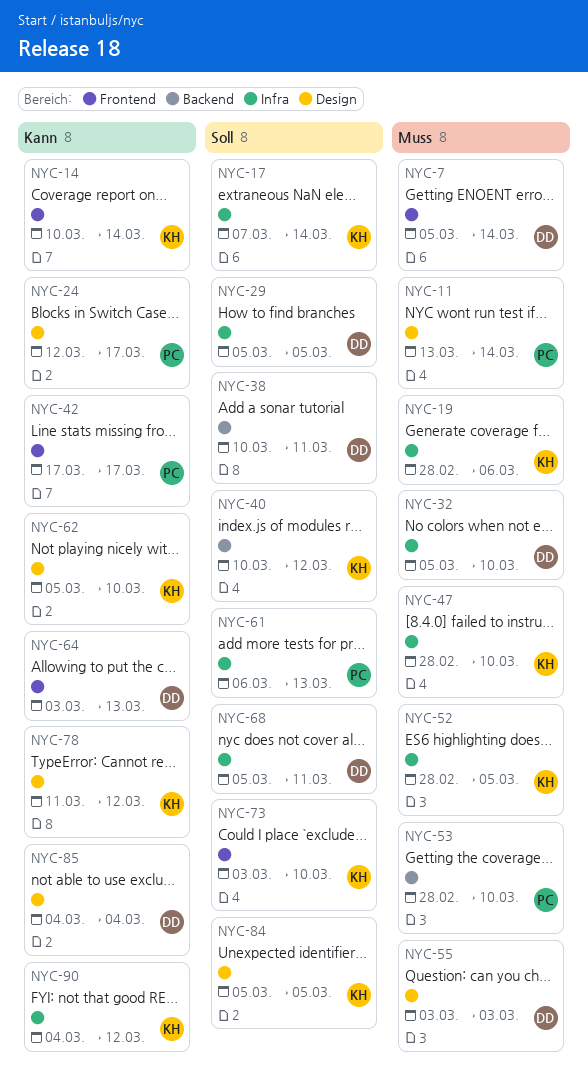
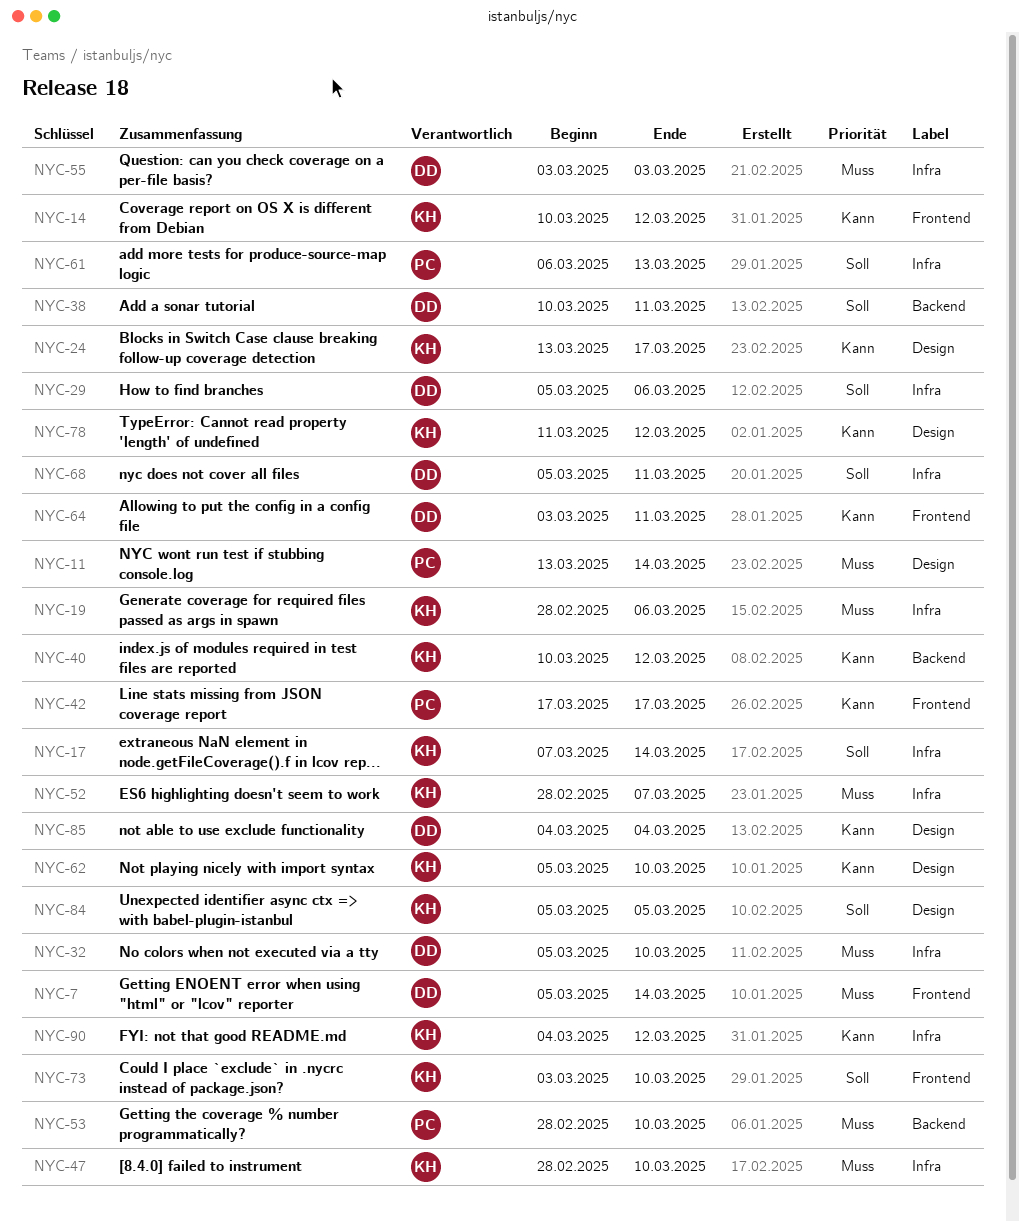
NYC-14, due: Mar 14 -> Mar 12
NYC-24, owner: PC -> KH
NYC-24, start: Mar 12 -> Mar 13
NYC-29, due: Mar 5 -> Mar 6
NYC-40, priority: Soll -> Kann
NYC-52, due: Mar 5 -> Mar 7
NYC-55, label: Design -> Infra
NYC-64, due: Mar 13 -> Mar 11

